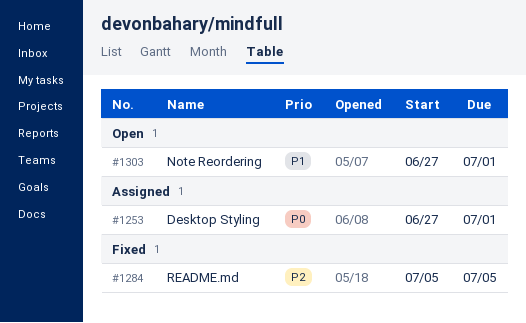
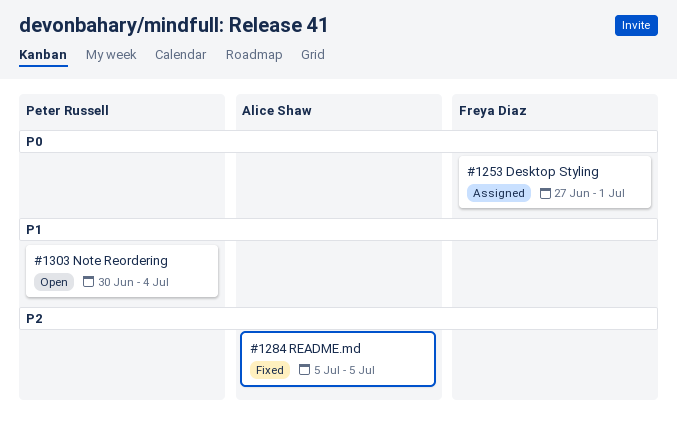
#1303, start: Jun 27 -> Jun 30
#1303, due: Jul 1 -> Jul 4

